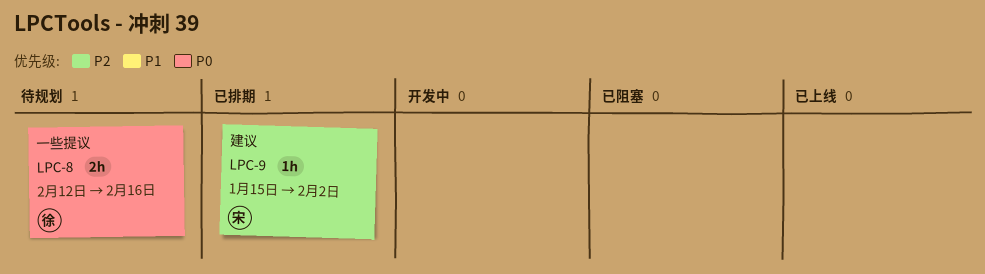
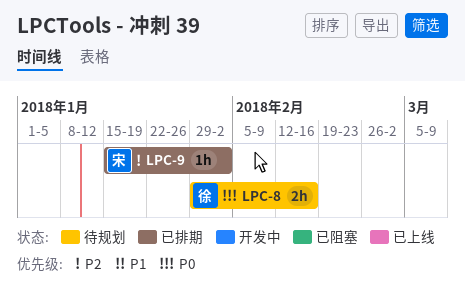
LPC-8, start: Feb 12 -> Jan 29

